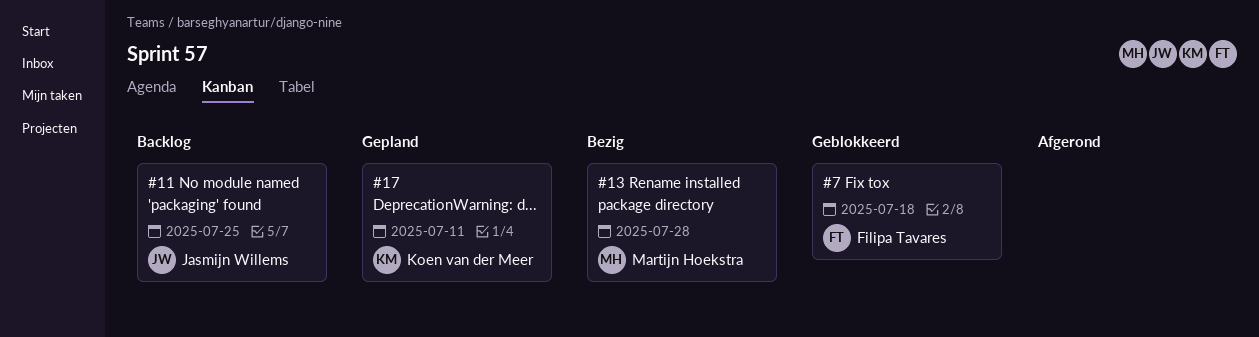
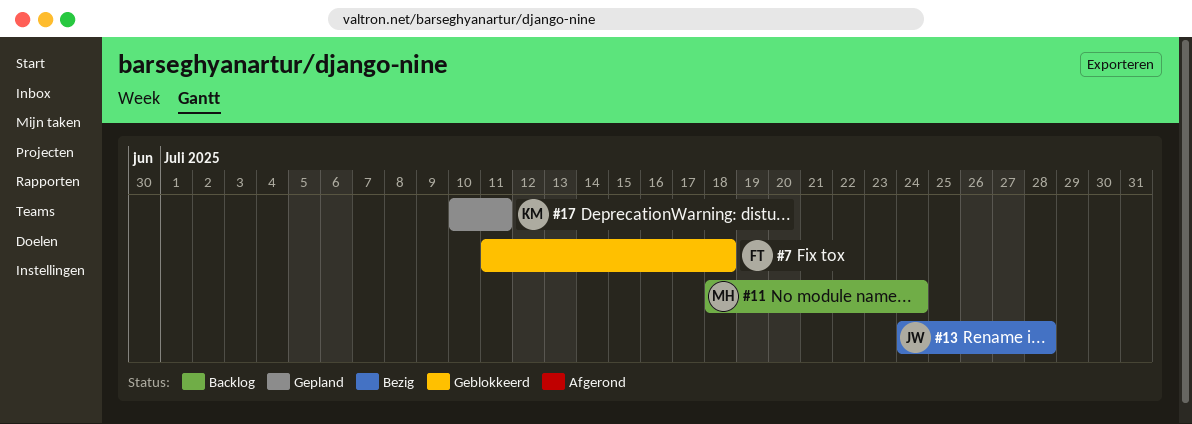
#11, owner: Jasmijn Willems -> Martijn Hoekstra
#11, due: Jul 25 -> Jul 24
#13, owner: Martijn Hoekstra -> Jasmijn Willems

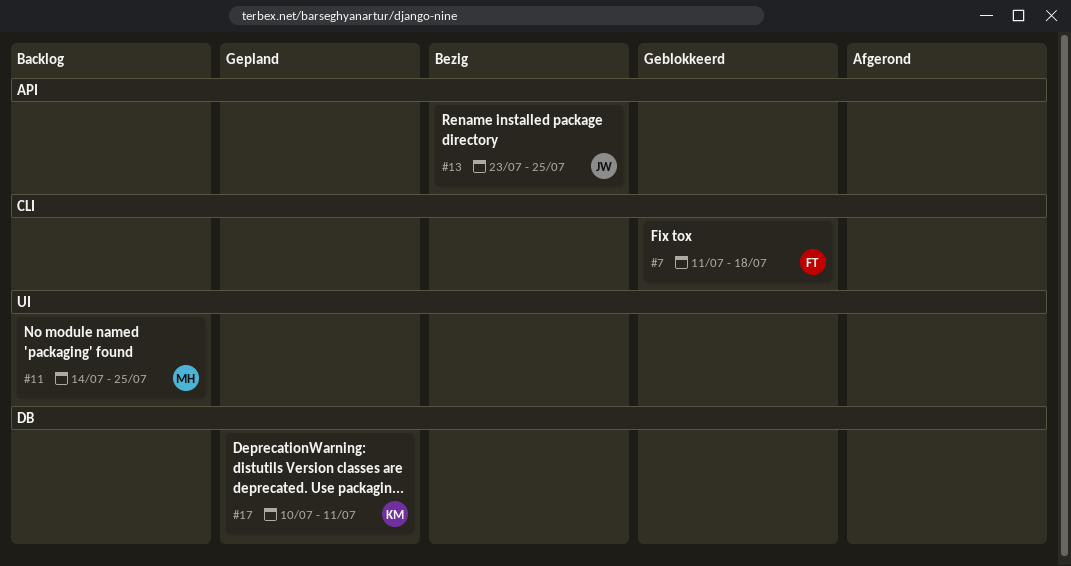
#11, start: Jul 18 -> Jul 14
#11, due: Jul 24 -> Jul 25
#13, start: Jul 24 -> Jul 23
#13, due: Jul 28 -> Jul 25

